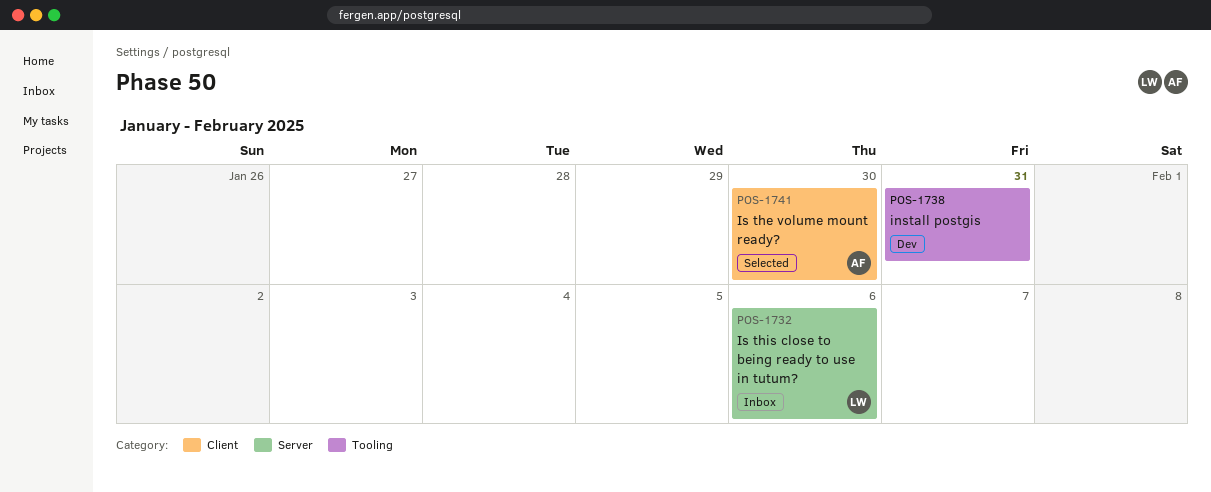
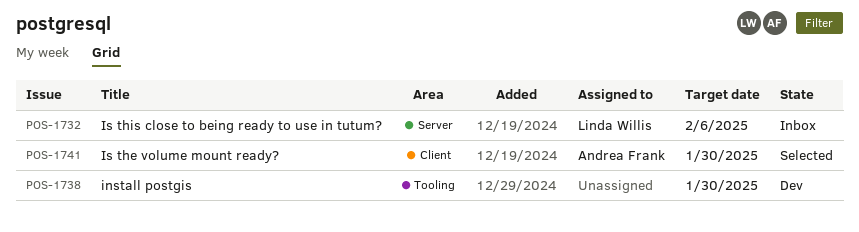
POS-1738, due: Jan 31 -> Jan 30

